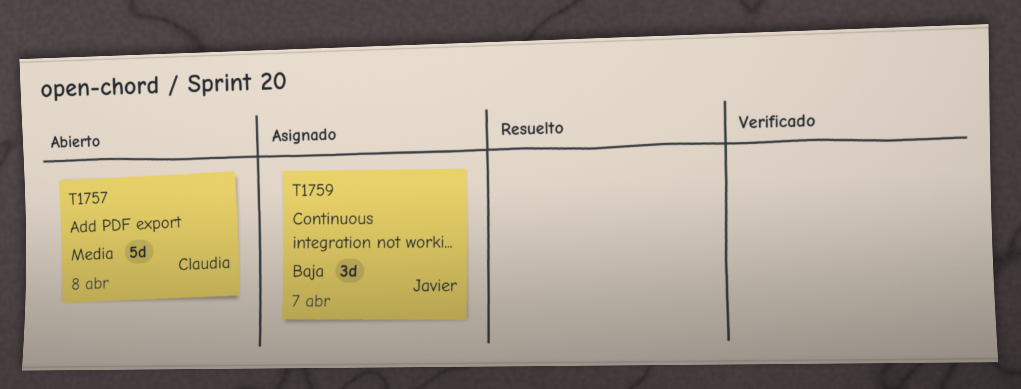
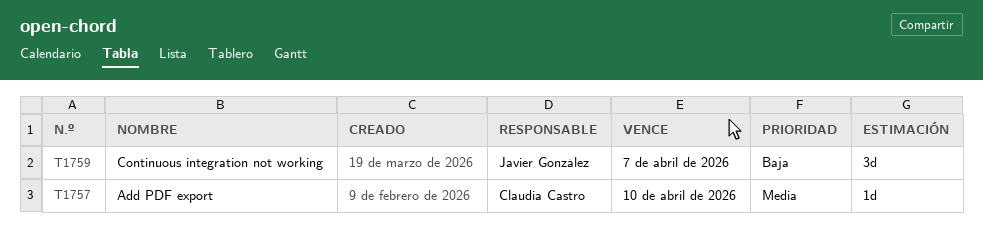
T1757, estimate: 5d -> 1d
T1757, due: Apr 8 -> Apr 10

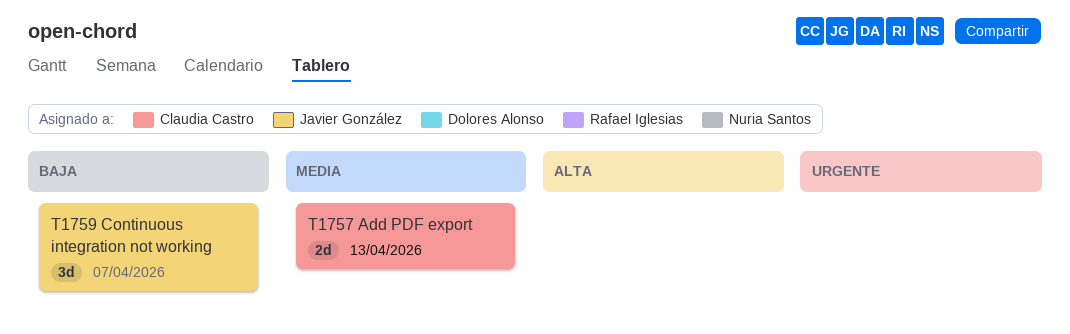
T1757, estimate: 1d -> 2d
T1757, due: Apr 10 -> Apr 13

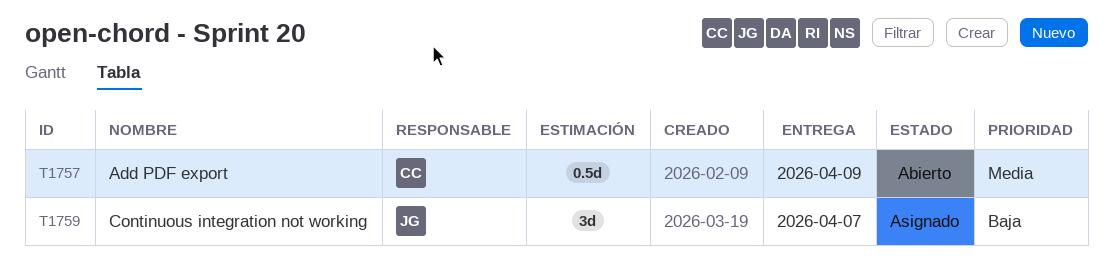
T1757, estimate: 2d -> 0.5d
T1757, due: Apr 13 -> Apr 9

